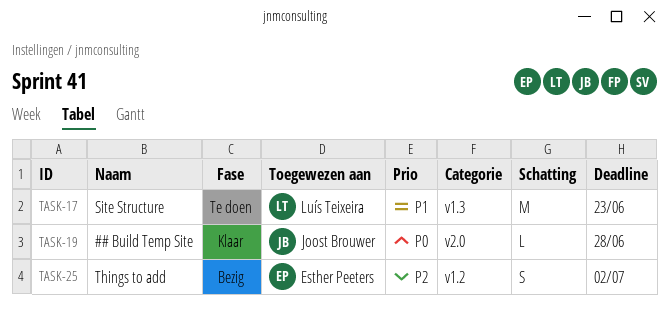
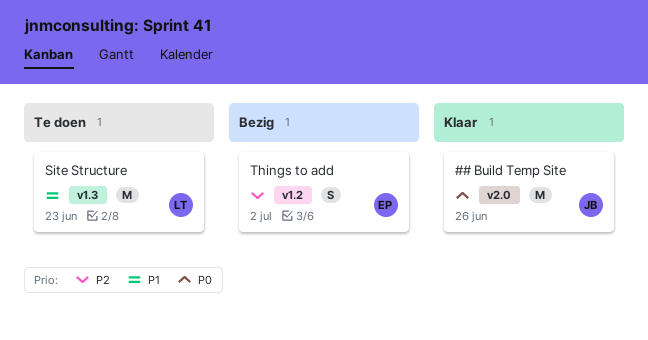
## Build Temp Site, estimate: L -> M
## Build Temp Site, due: Jun 28 -> Jun 26

